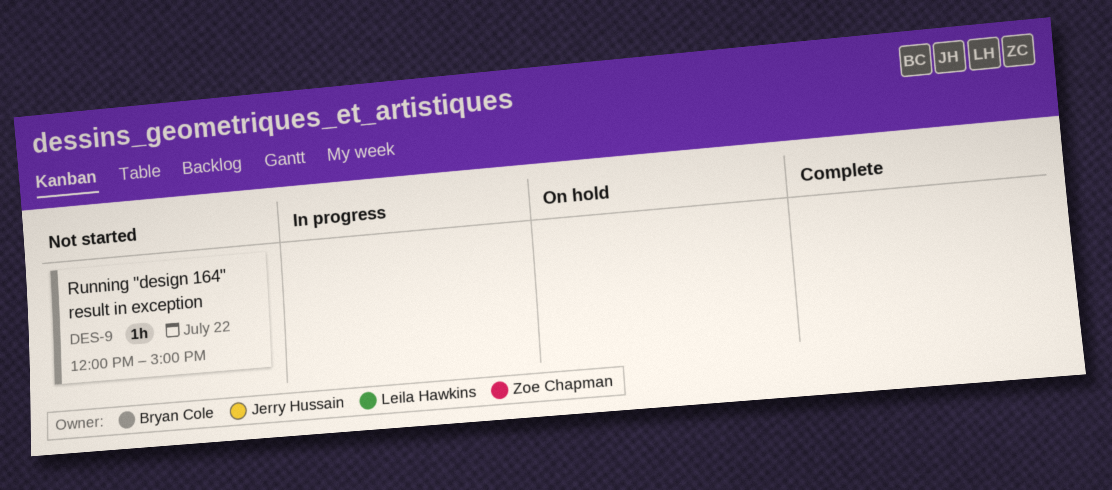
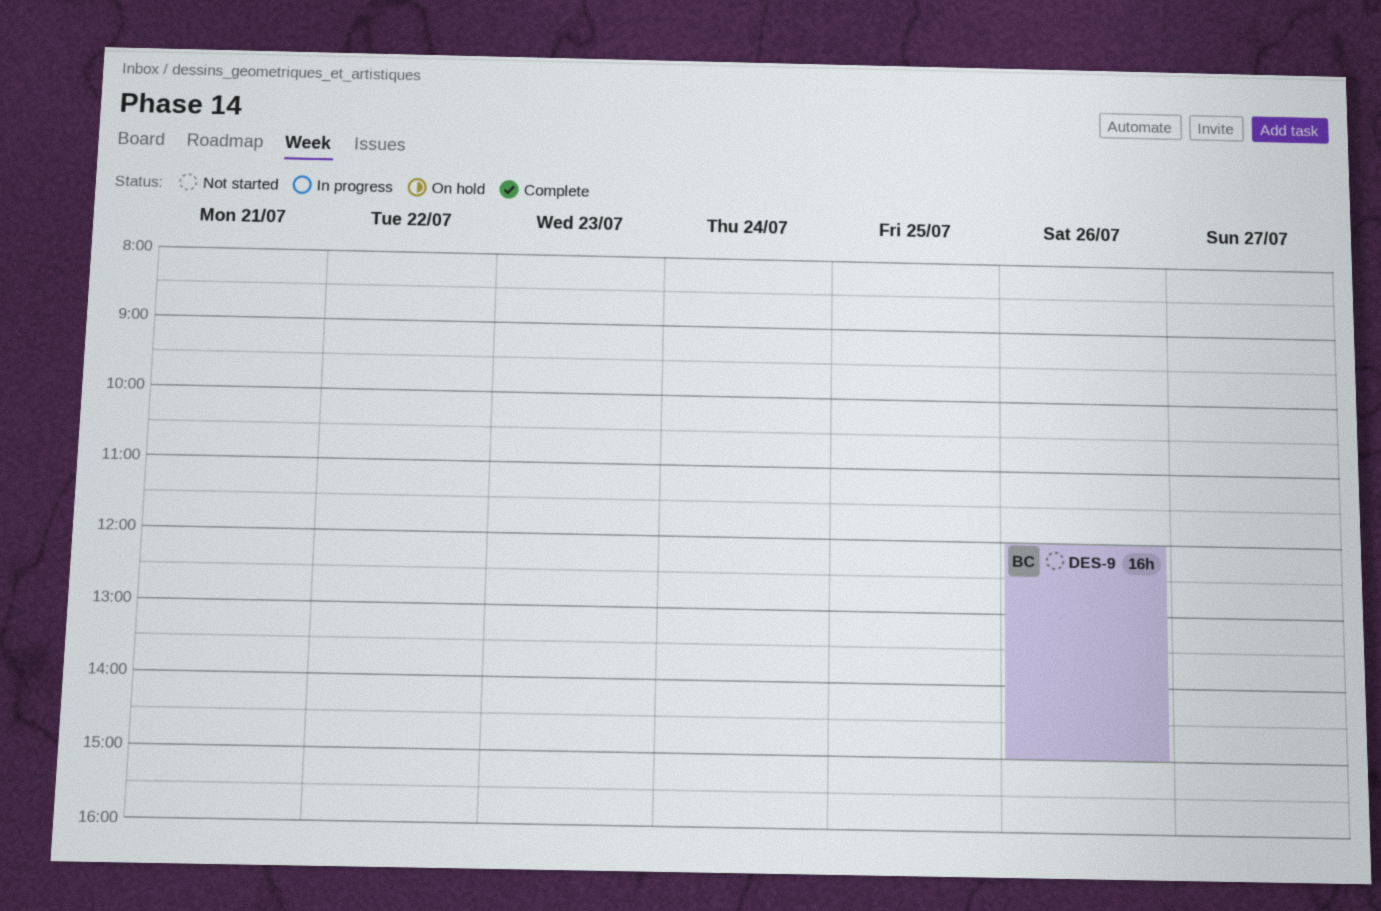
DES-9, estimate: 1h -> 16h
DES-9, day: Jul 22 -> Jul 26

